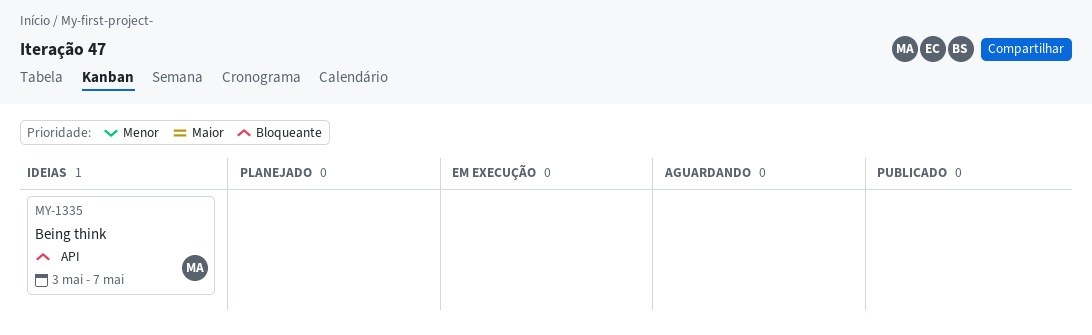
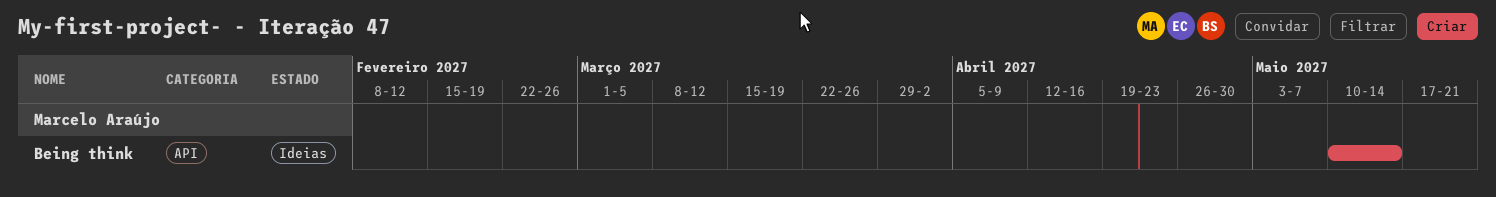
Being think, start: May 3 -> May 10
Being think, due: May 7 -> May 14

